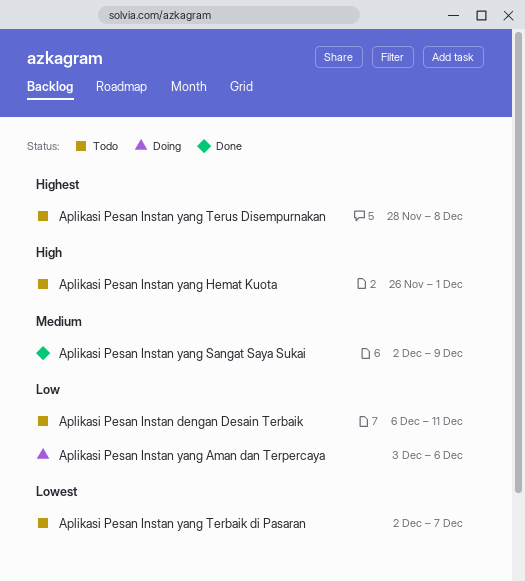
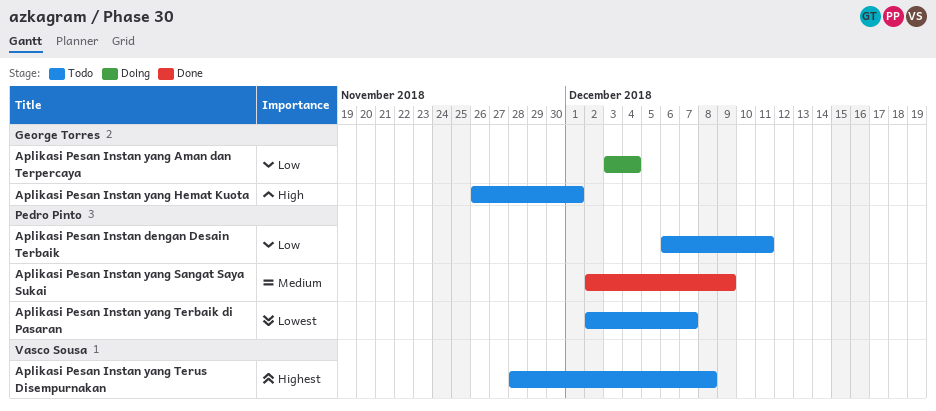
Aplikasi Pesan Instan yang Aman dan Terpercaya, due: Dec 6 -> Dec 4

